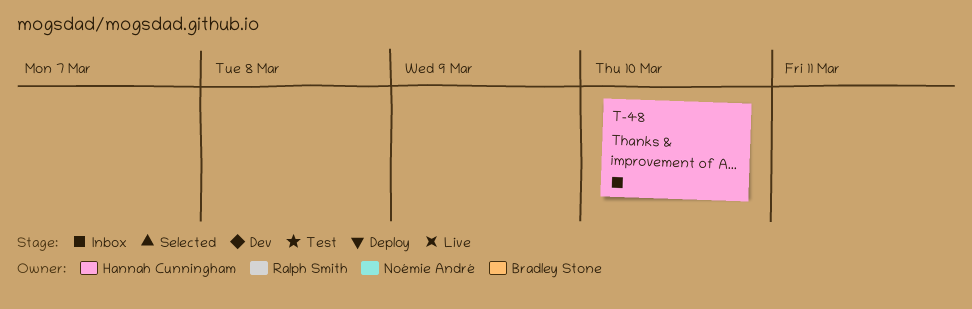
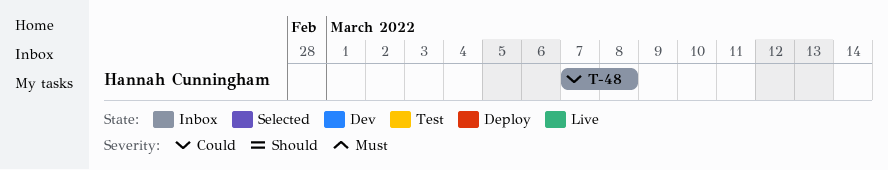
T-48, due: Mar 10 -> Mar 8

